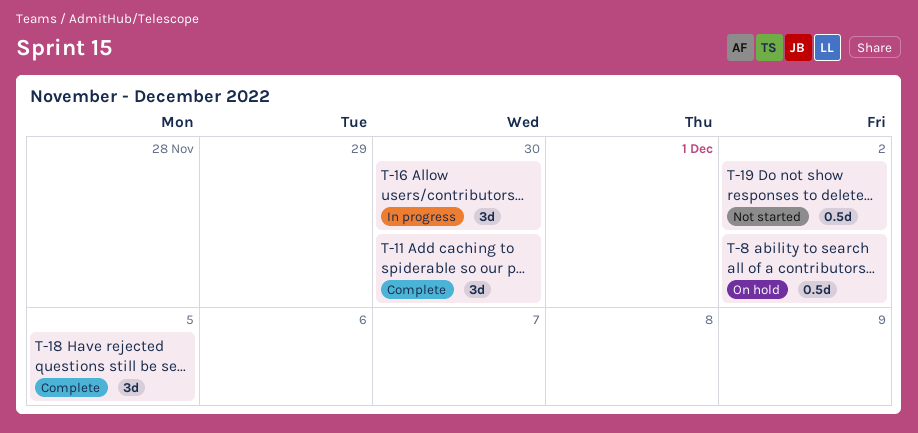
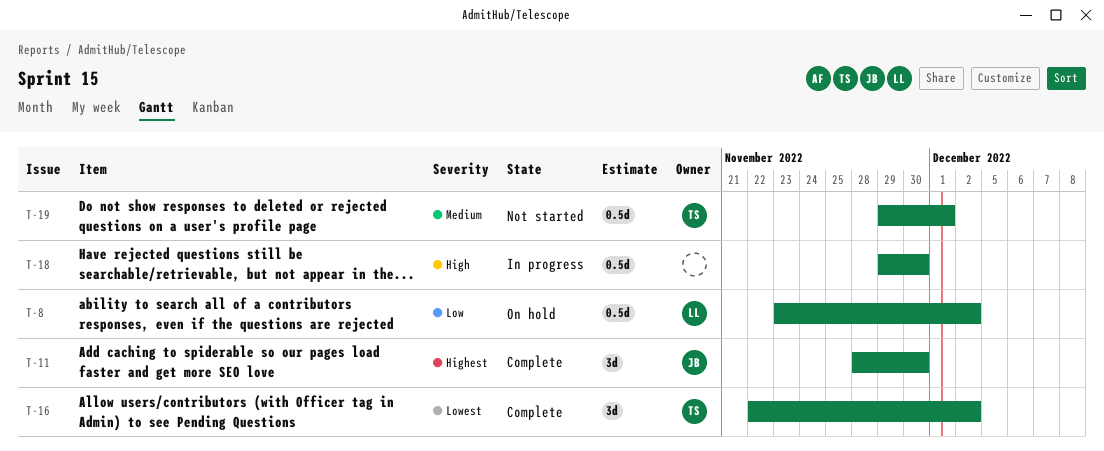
T-16, status: In progress -> Complete
T-16, due: Nov 30 -> Dec 2
T-18, status: Complete -> In progress
T-18, estimate: 3d -> 0.5d
T-18, due: Dec 5 -> Nov 30
T-19, due: Dec 2 -> Dec 1

